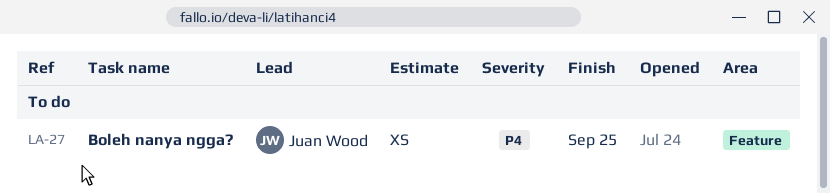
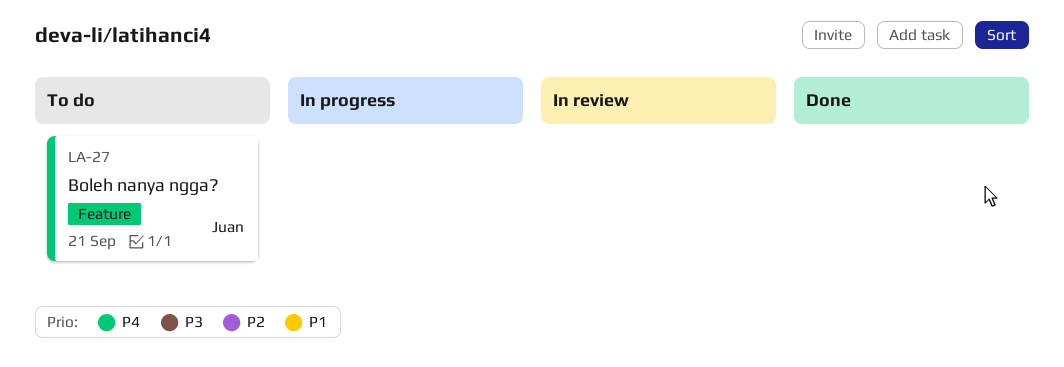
LA-27, due: Sep 25 -> Sep 21

